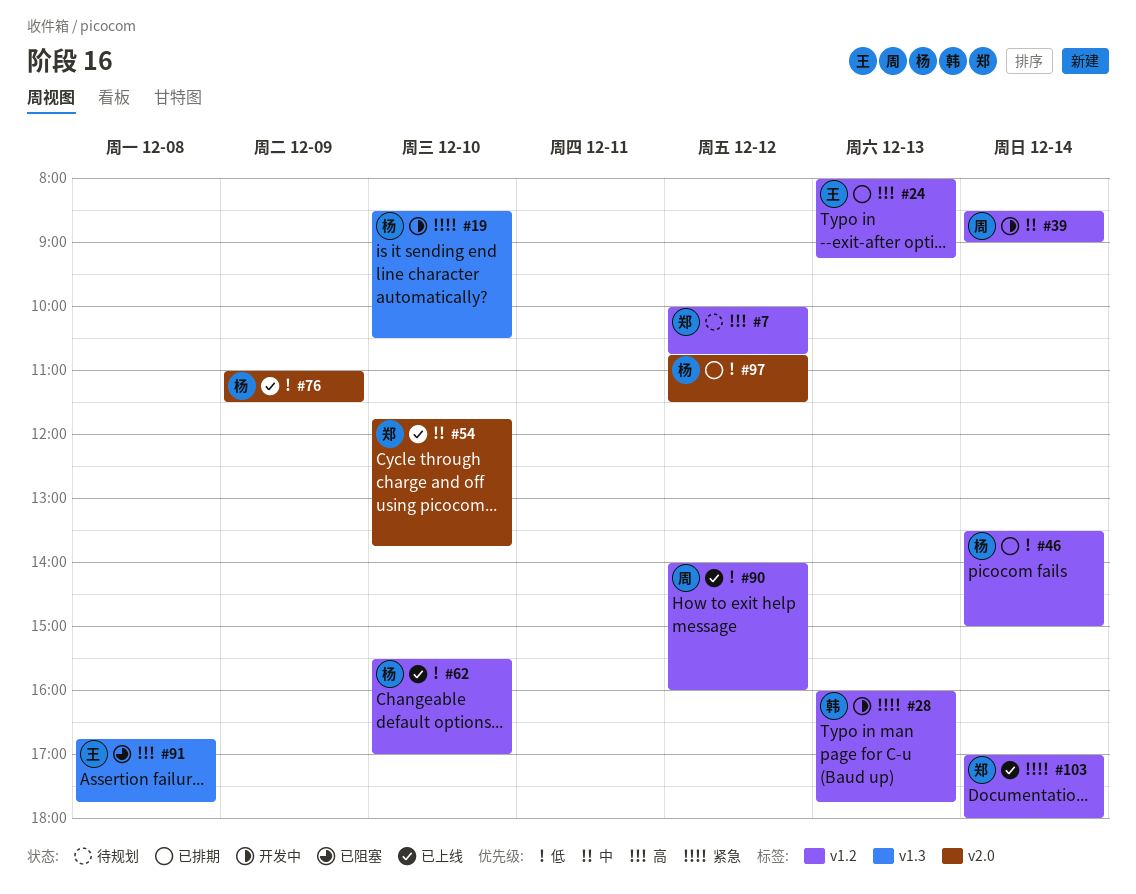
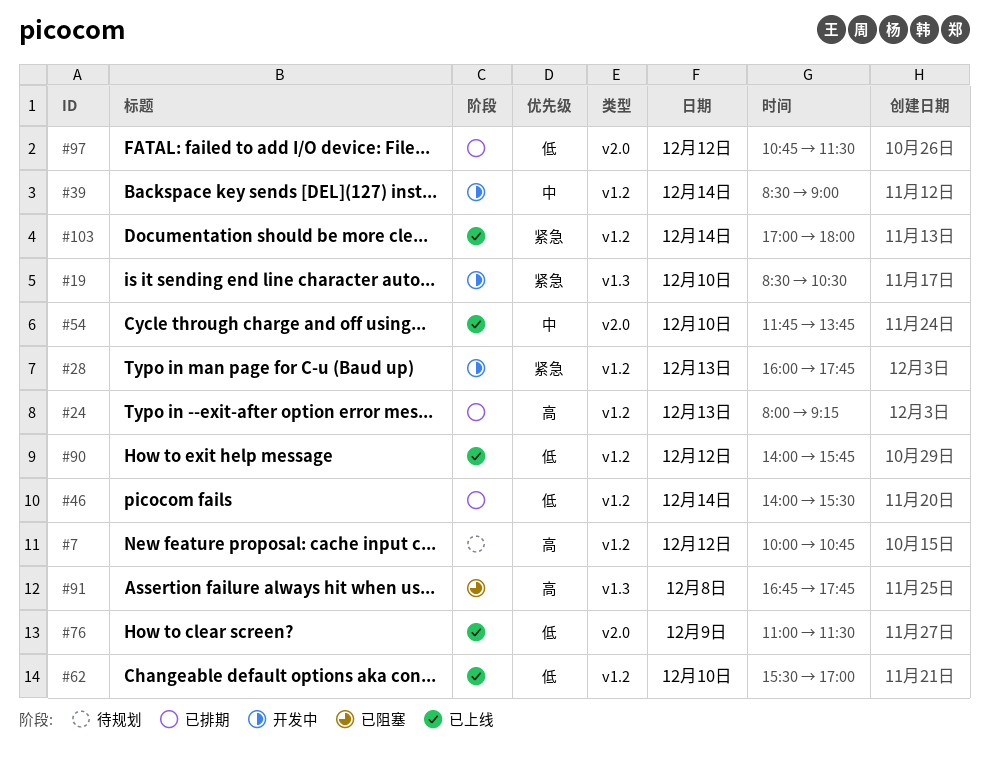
#46, begins: 13:30 -> 14:00
#46, ends: 15:00 -> 15:30
#90, ends: 16:00 -> 15:45

